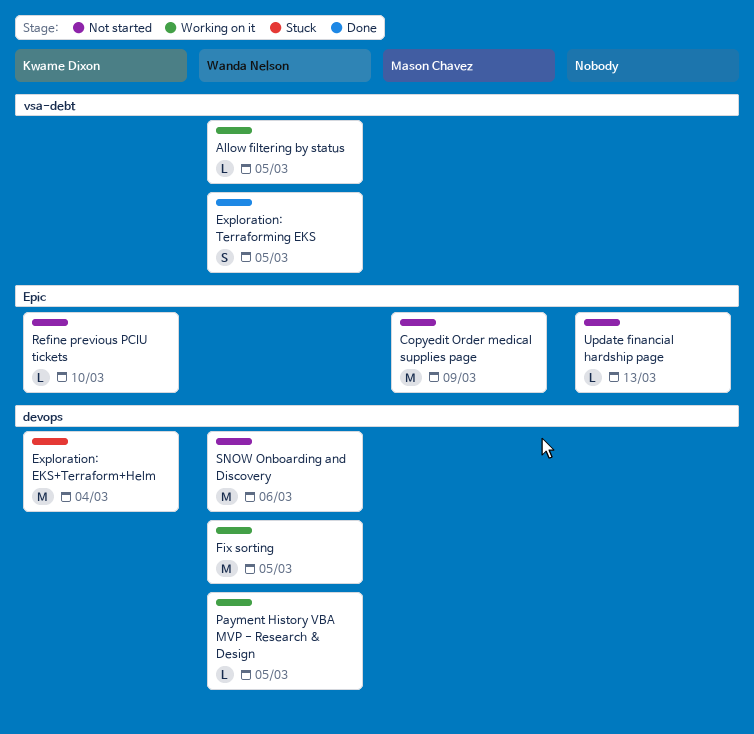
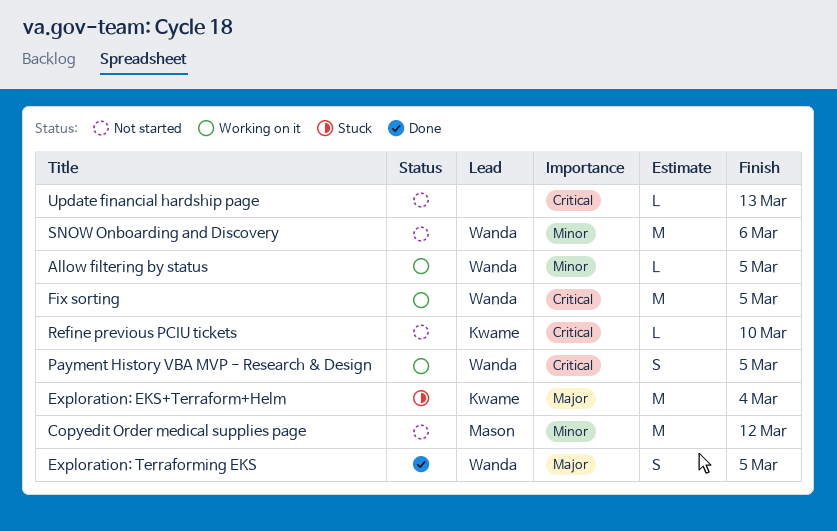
Copyedit Order medical supplies page, due: Mar 9 -> Mar 12
Payment History VBA MVP - Research & Design, estimate: L -> S

